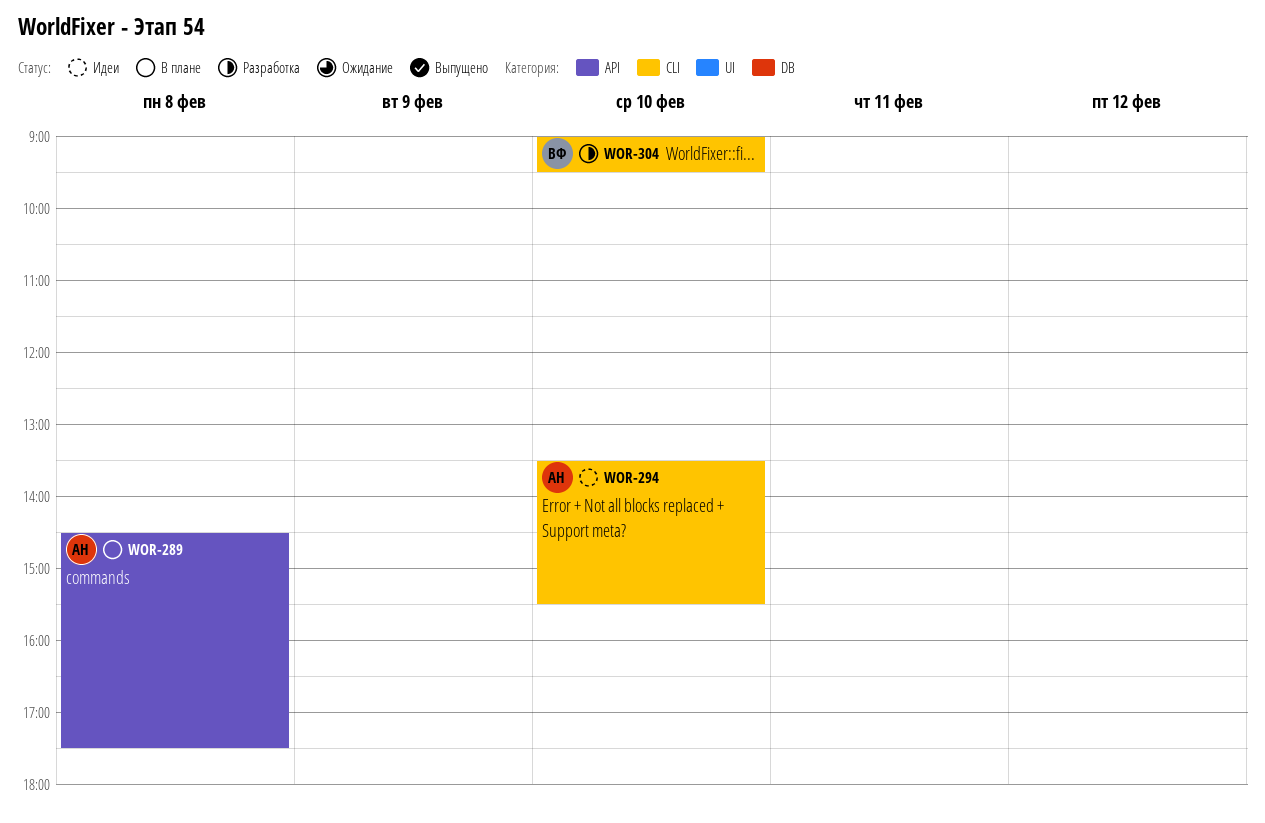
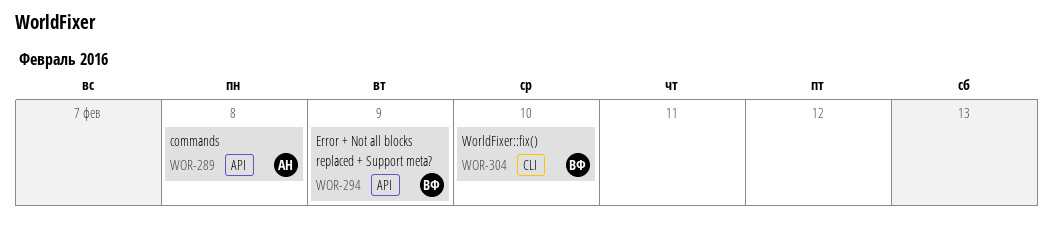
WOR-294, owner: АН -> ВФ
WOR-294, label: CLI -> API
WOR-294, day: Feb 10 -> Feb 9

